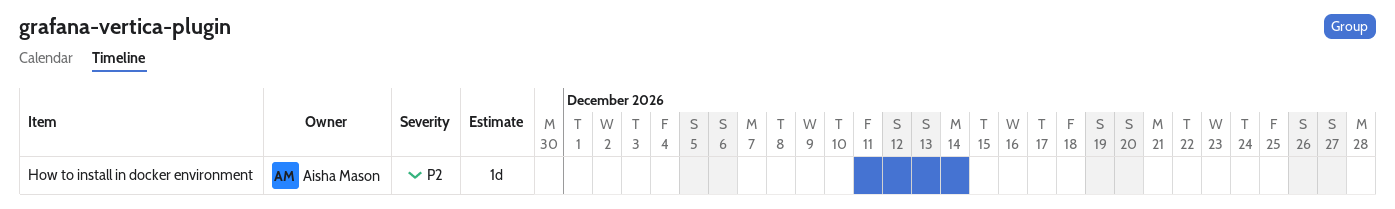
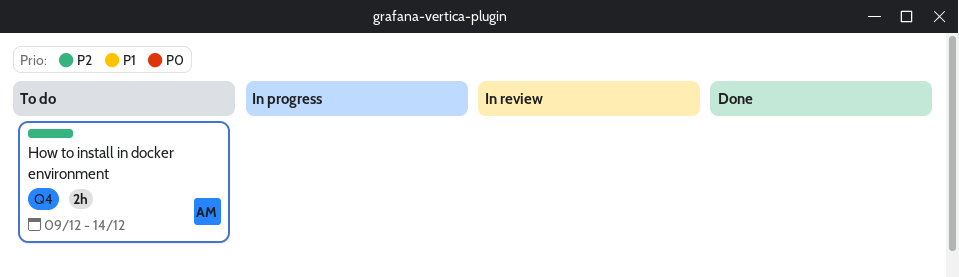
How to install in docker environment, estimate: 1d -> 2h
How to install in docker environment, start: Dec 11 -> Dec 9

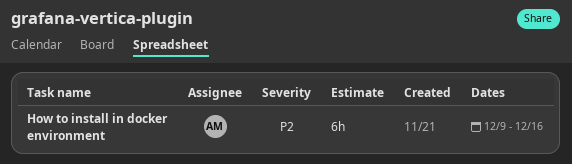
How to install in docker environment, estimate: 2h -> 6h
How to install in docker environment, due: Dec 14 -> Dec 16

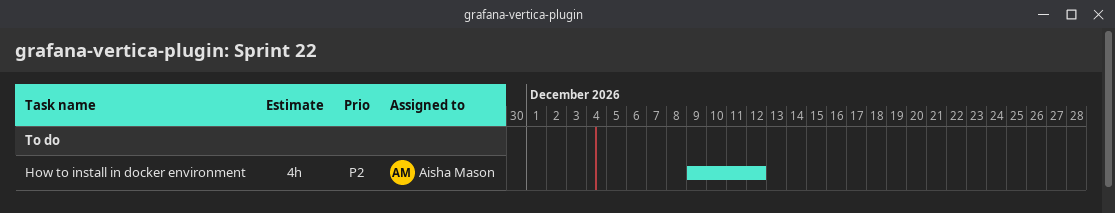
How to install in docker environment, estimate: 6h -> 4h
How to install in docker environment, due: Dec 16 -> Dec 12

